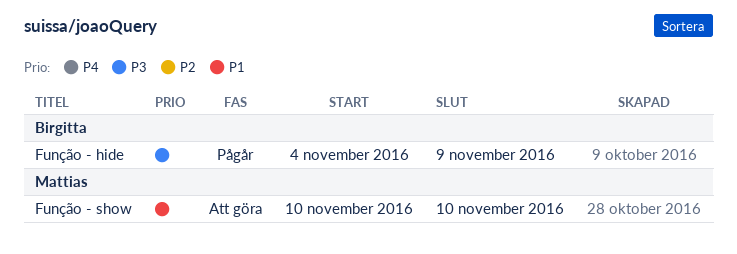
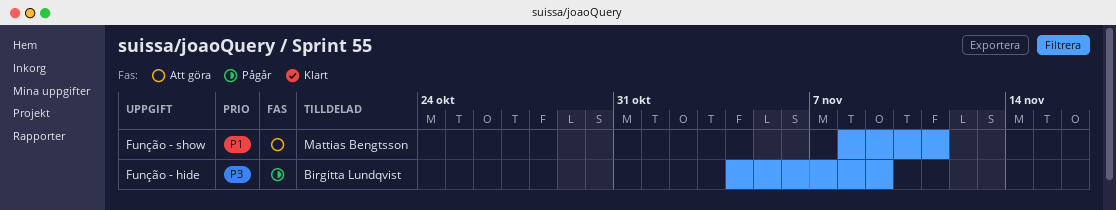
Função - show, start: Nov 10 -> Nov 8
Função - show, due: Nov 10 -> Nov 11

